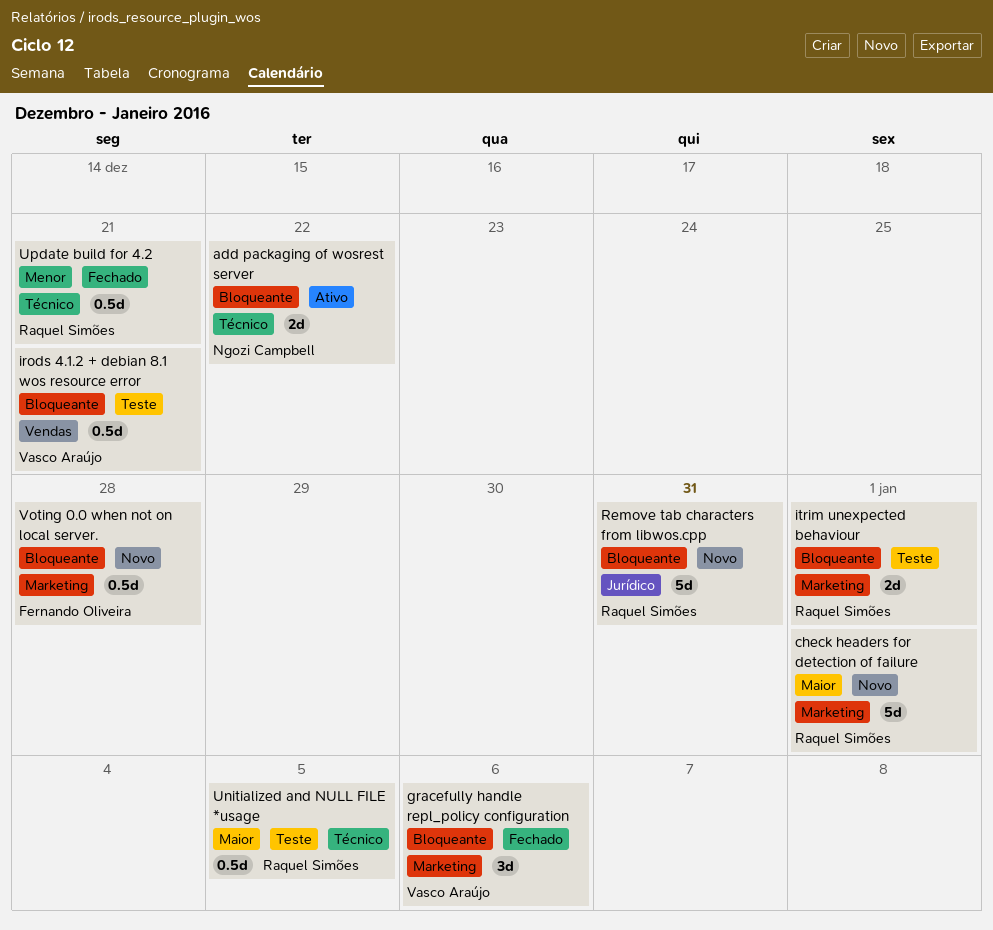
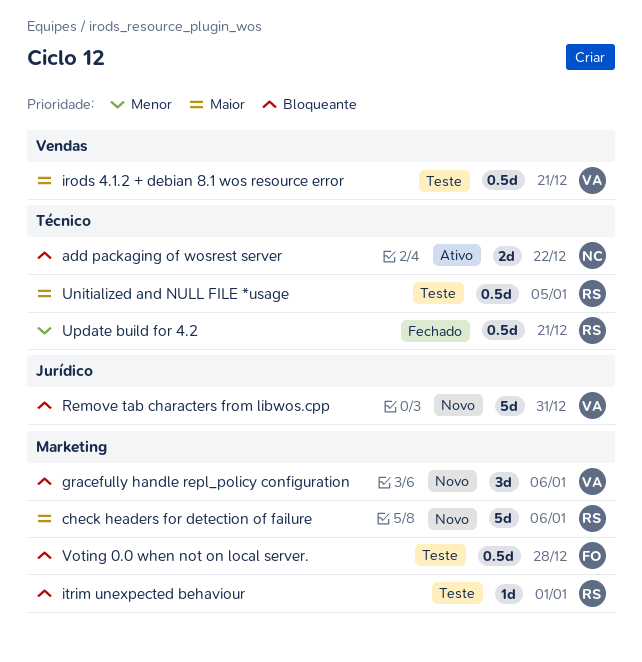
check headers for detection of failure, due: Jan 1 -> Jan 6
gracefully handle repl_policy configuration, status: Fechado -> Novo
irods 4.1.2 + debian 8.1 wos resource error, priority: Bloqueante -> Maior
itrim unexpected behaviour, estimate: 2d -> 1d
Remove tab characters from libwos.cpp, owner: Raquel Simões -> Vasco Araújo
Voting 0.0 when not on local server., status: Novo -> Teste

